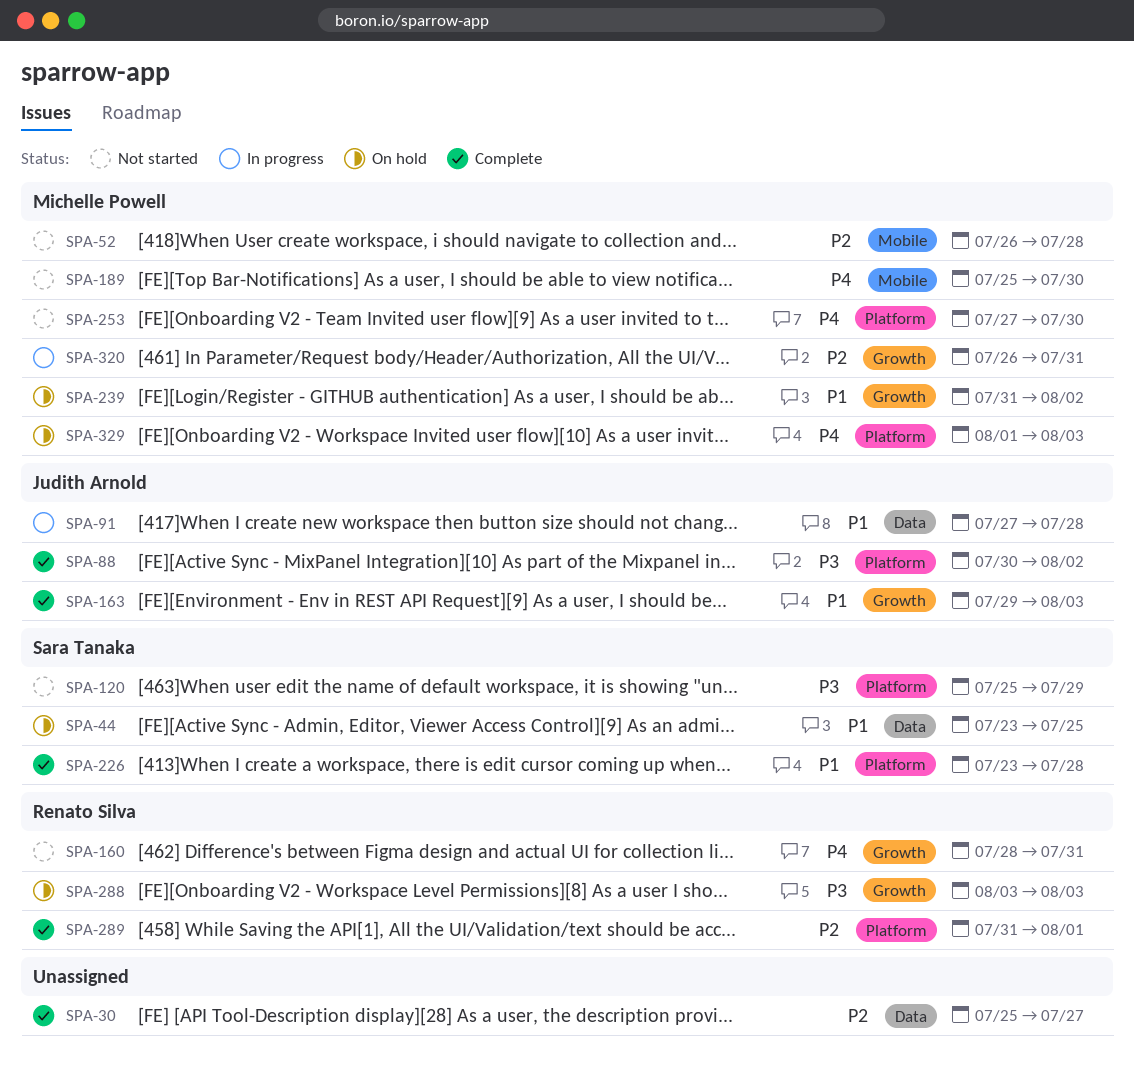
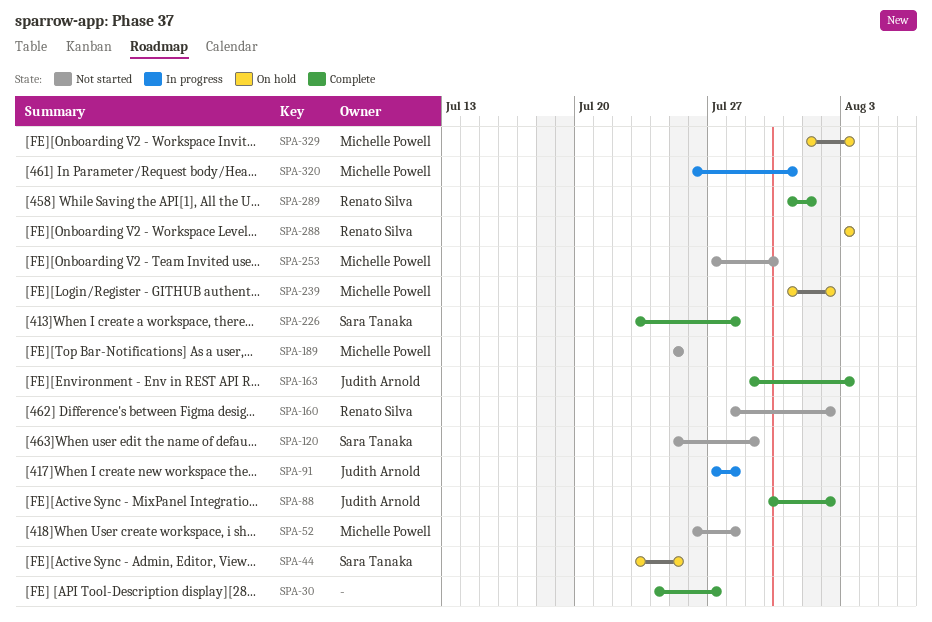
SPA-30, start: Jul 25 -> Jul 24
SPA-160, due: Jul 31 -> Aug 2
SPA-189, due: Jul 30 -> Jul 25

